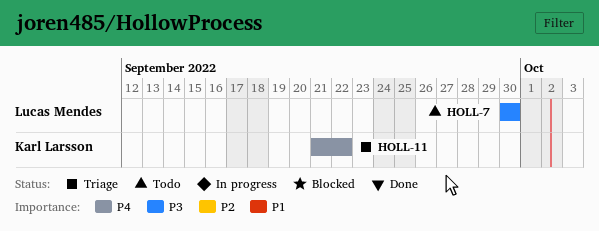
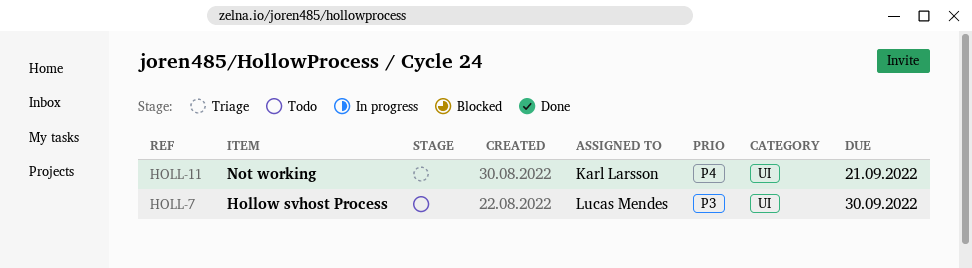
HOLL-11, due: Sep 22 -> Sep 21

